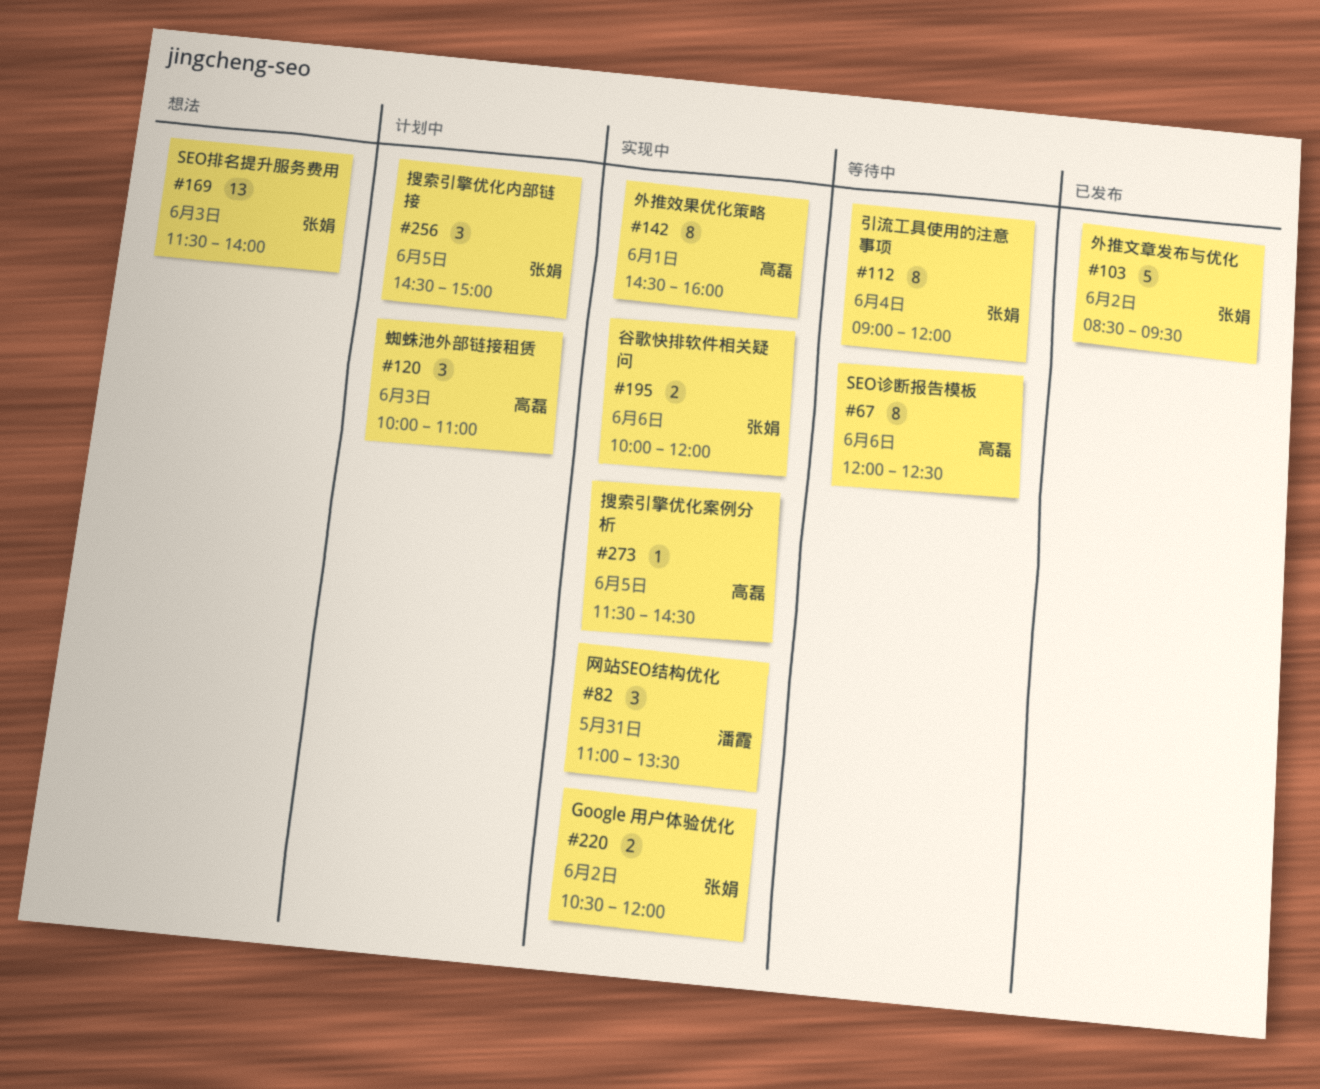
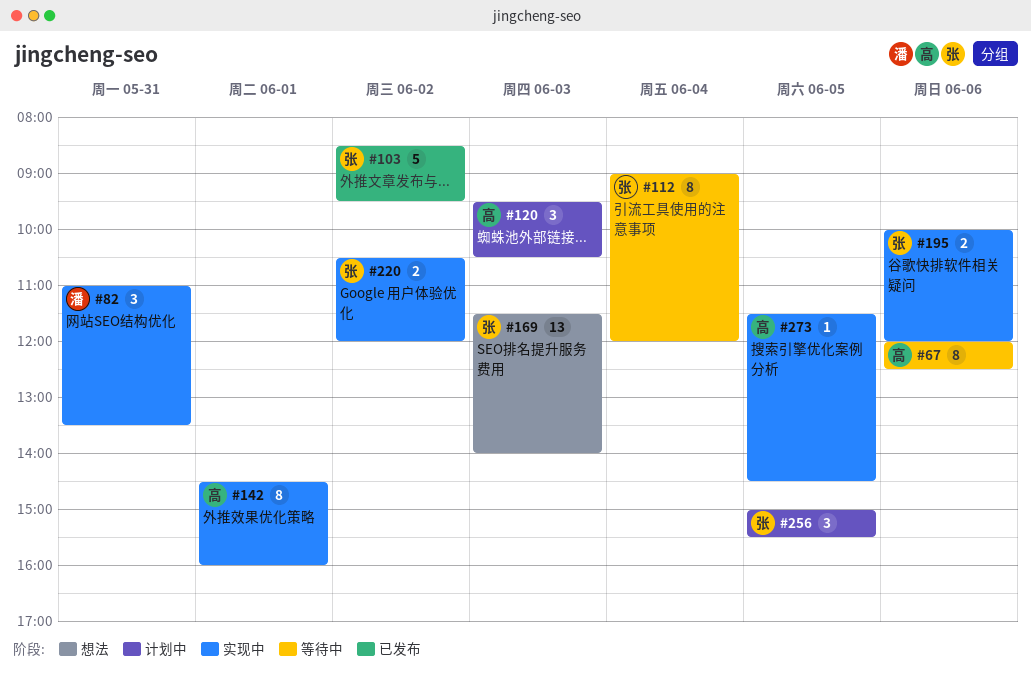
#120, begins: 10:00 -> 09:30
#120, ends: 11:00 -> 10:30
#256, begins: 14:30 -> 15:00
#256, ends: 15:00 -> 15:30

